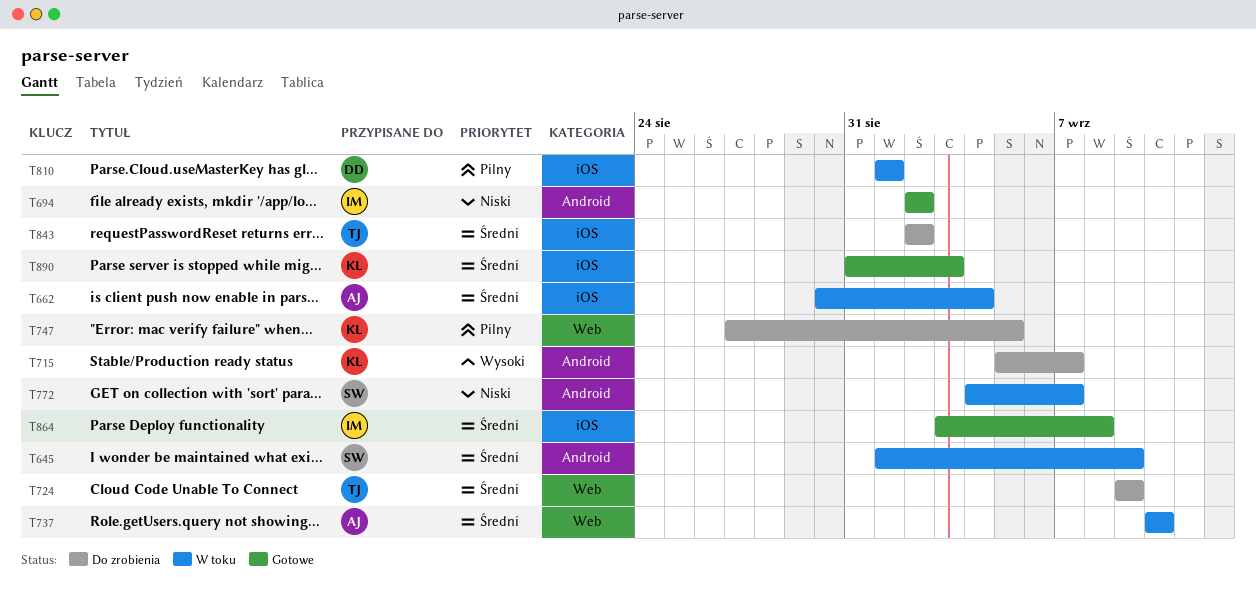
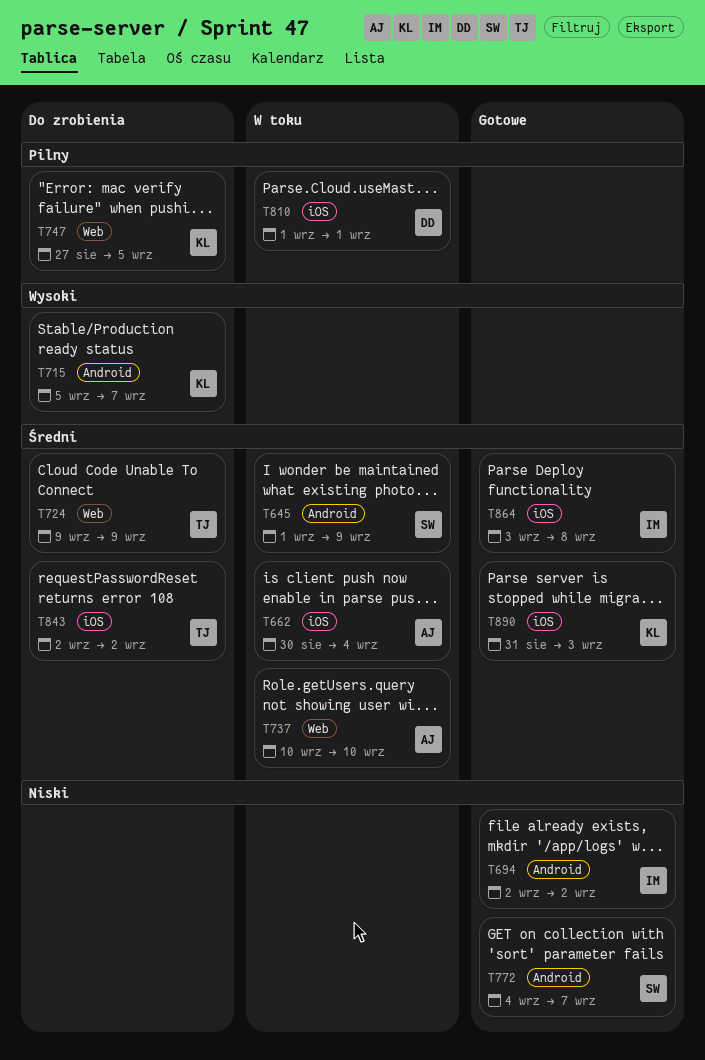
T772, status: W toku -> Gotowe

